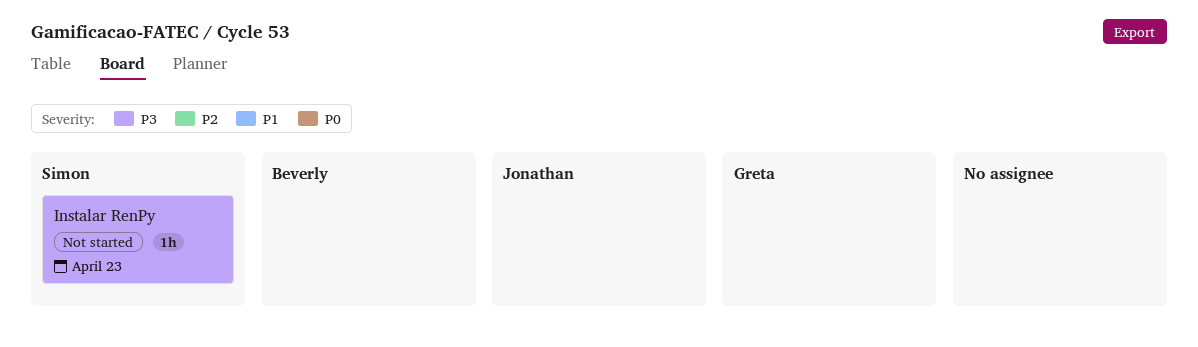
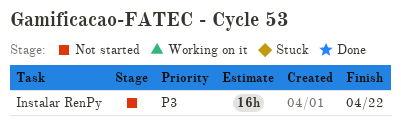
Instalar RenPy, estimate: 1h -> 16h
Instalar RenPy, due: Apr 23 -> Apr 22

